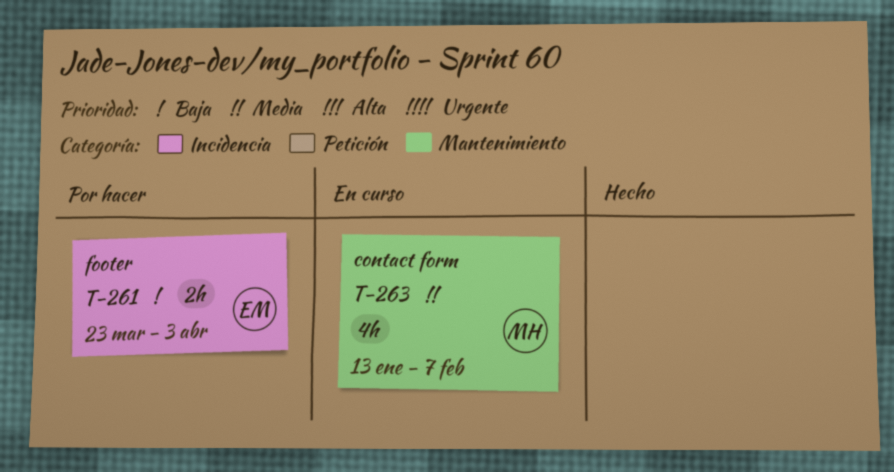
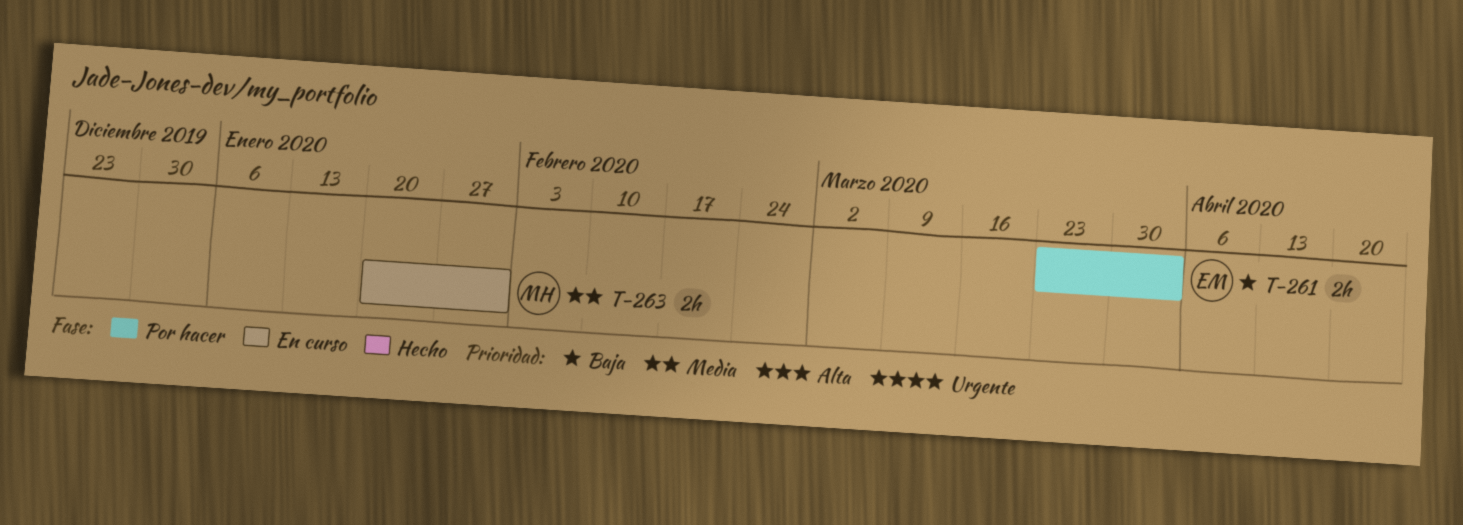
T-263, estimate: 4h -> 2h
T-263, start: Jan 13 -> Jan 20
T-263, due: Feb 7 -> Jan 31

